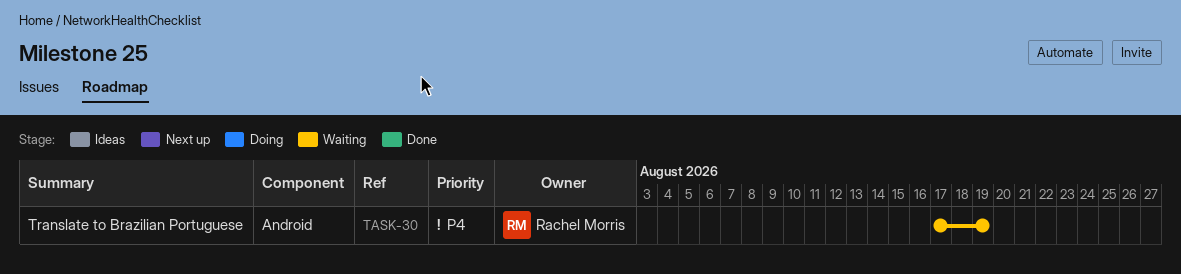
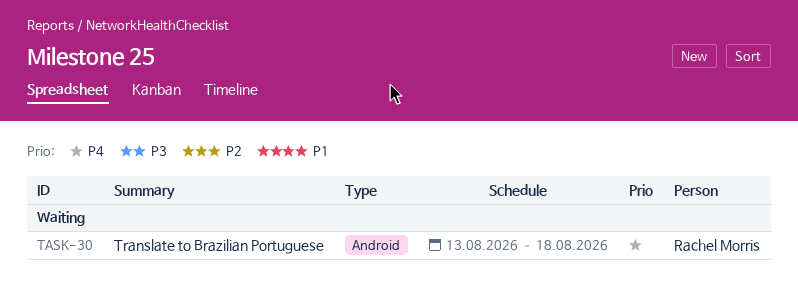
TASK-30, start: Aug 17 -> Aug 13
TASK-30, due: Aug 19 -> Aug 18

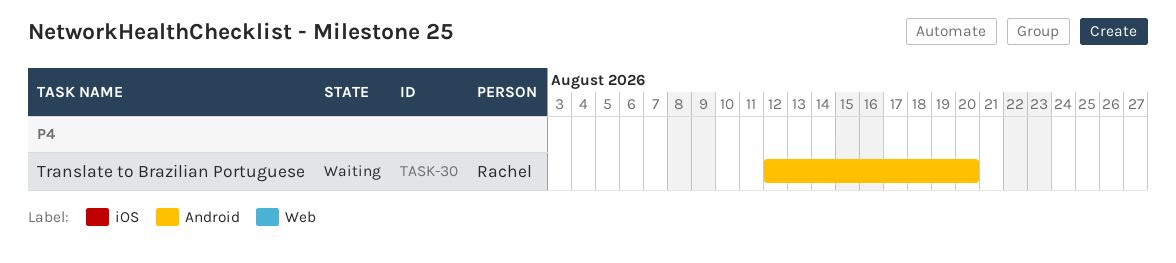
TASK-30, start: Aug 13 -> Aug 12
TASK-30, due: Aug 18 -> Aug 20

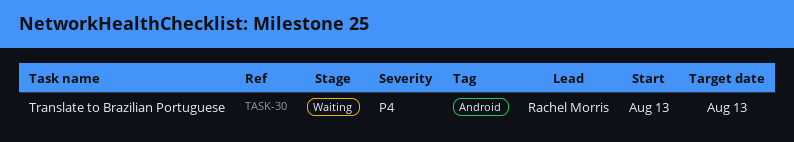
TASK-30, start: Aug 12 -> Aug 13
TASK-30, due: Aug 20 -> Aug 13

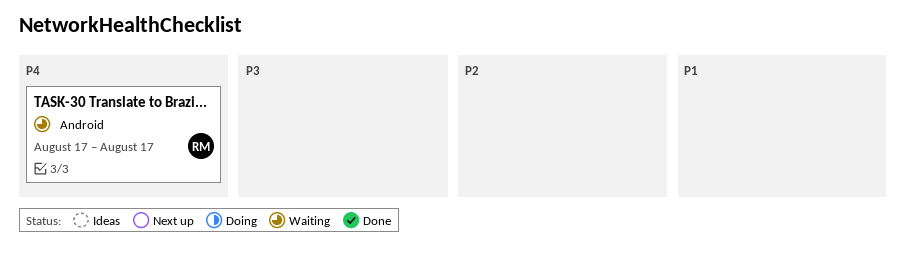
TASK-30, start: Aug 13 -> Aug 17
TASK-30, due: Aug 13 -> Aug 17

